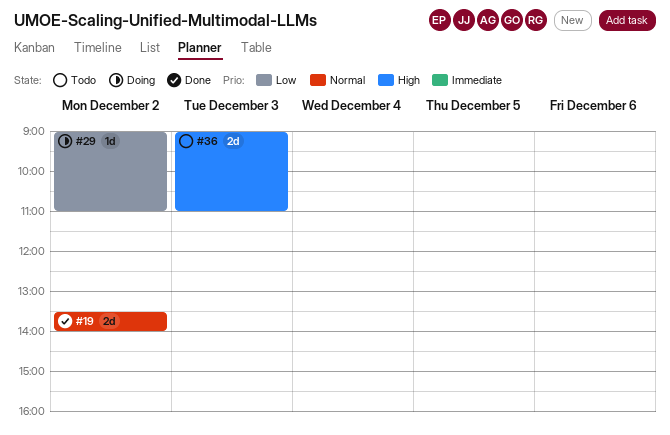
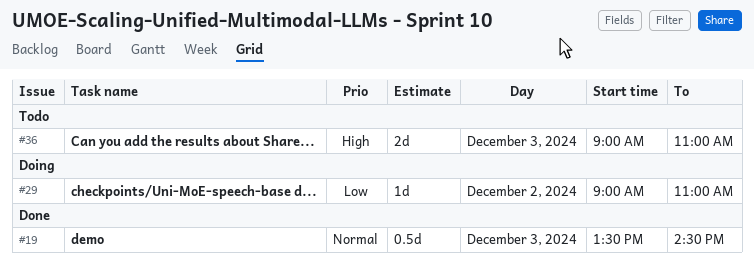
#19, estimate: 2d -> 0.5d
#19, day: Dec 2 -> Dec 3
#19, ends: 14:00 -> 14:30

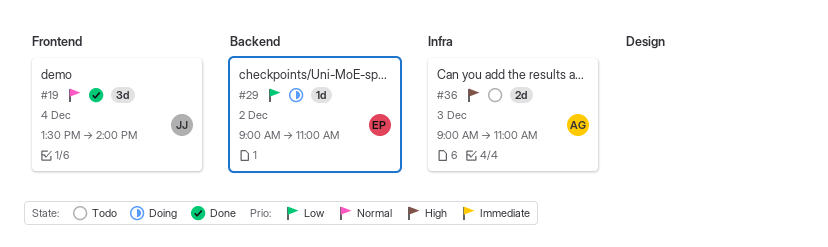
#19, estimate: 0.5d -> 3d
#19, day: Dec 3 -> Dec 4
#19, ends: 14:30 -> 14:00

